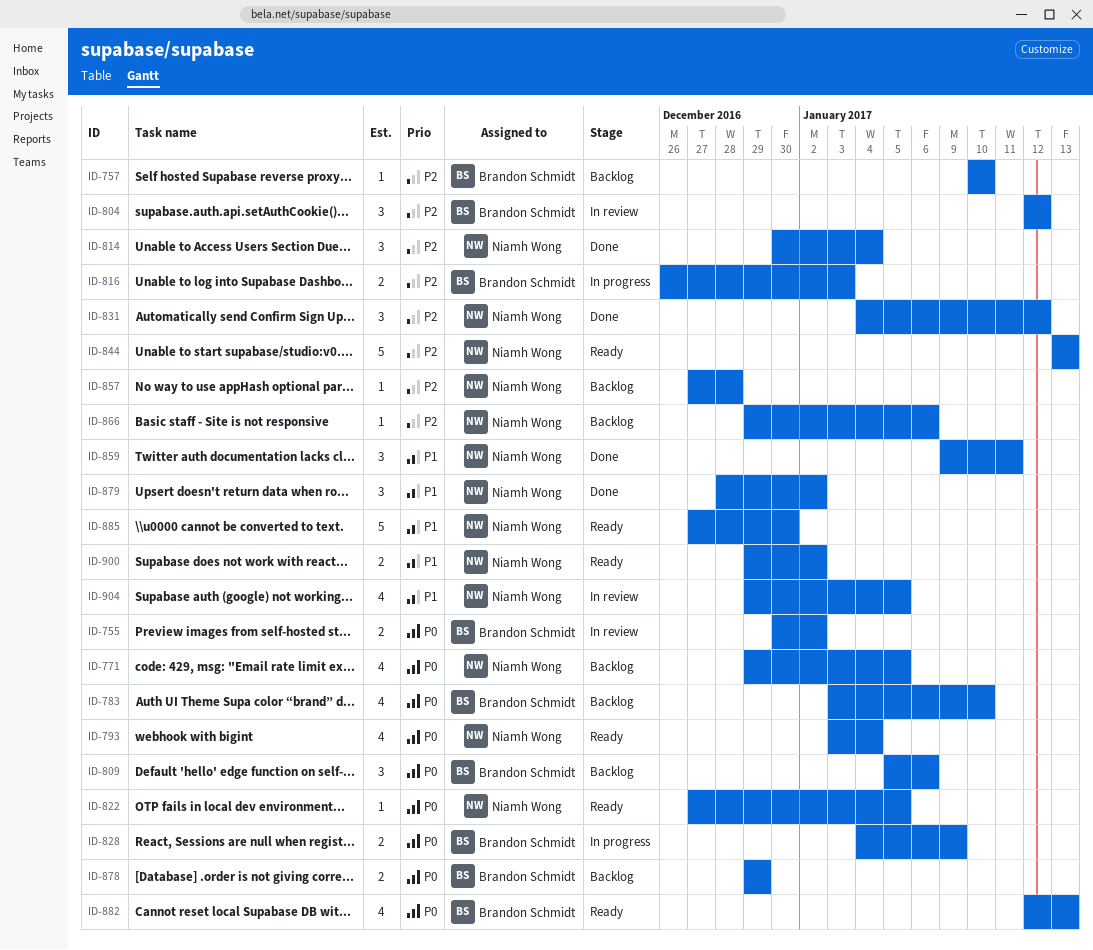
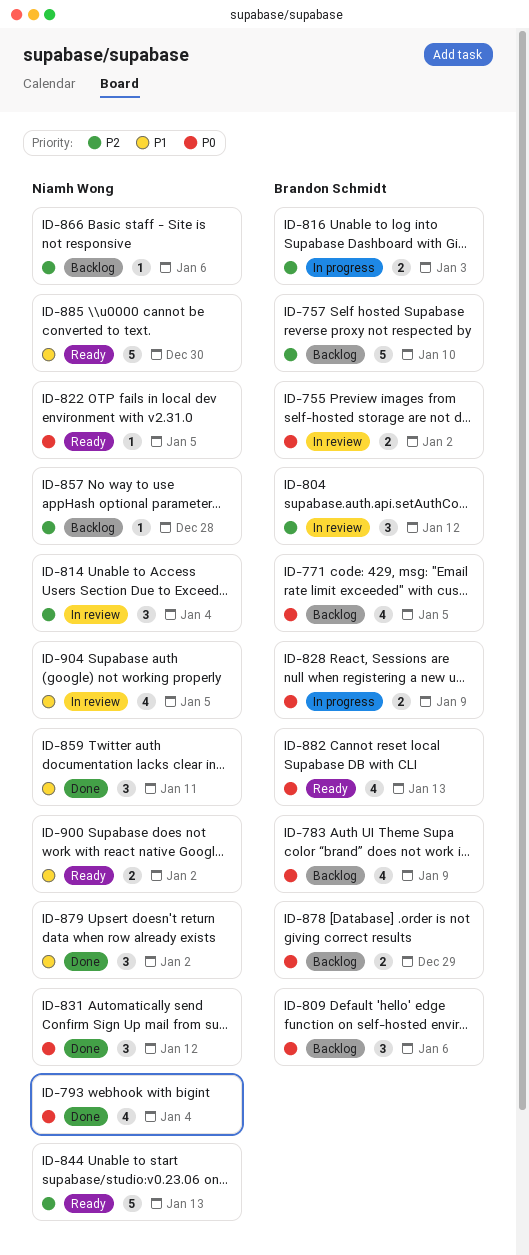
ID-757, estimate: 1 -> 5
ID-771, owner: Niamh Wong -> Brandon Schmidt
ID-783, due: Jan 10 -> Jan 9
ID-793, status: Ready -> Done
ID-814, status: Done -> In review
ID-831, priority: P2 -> P0

